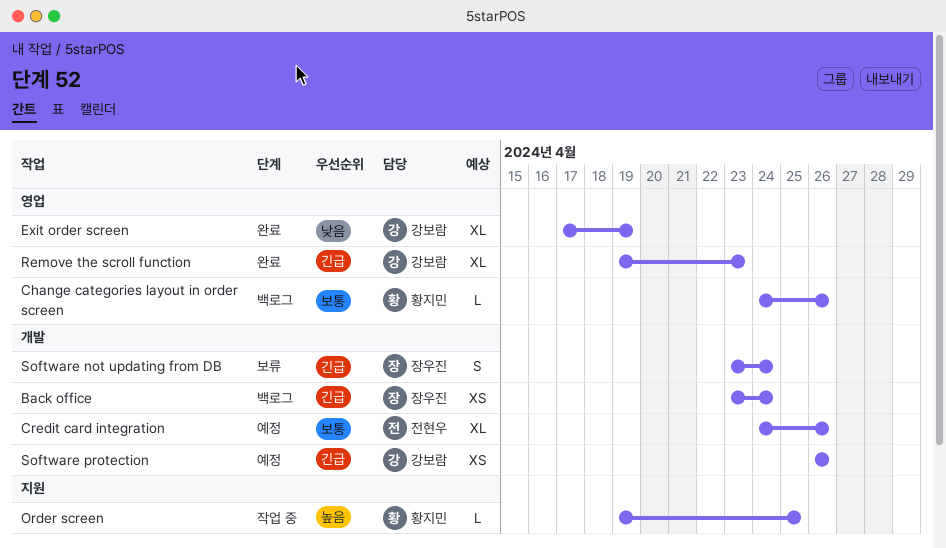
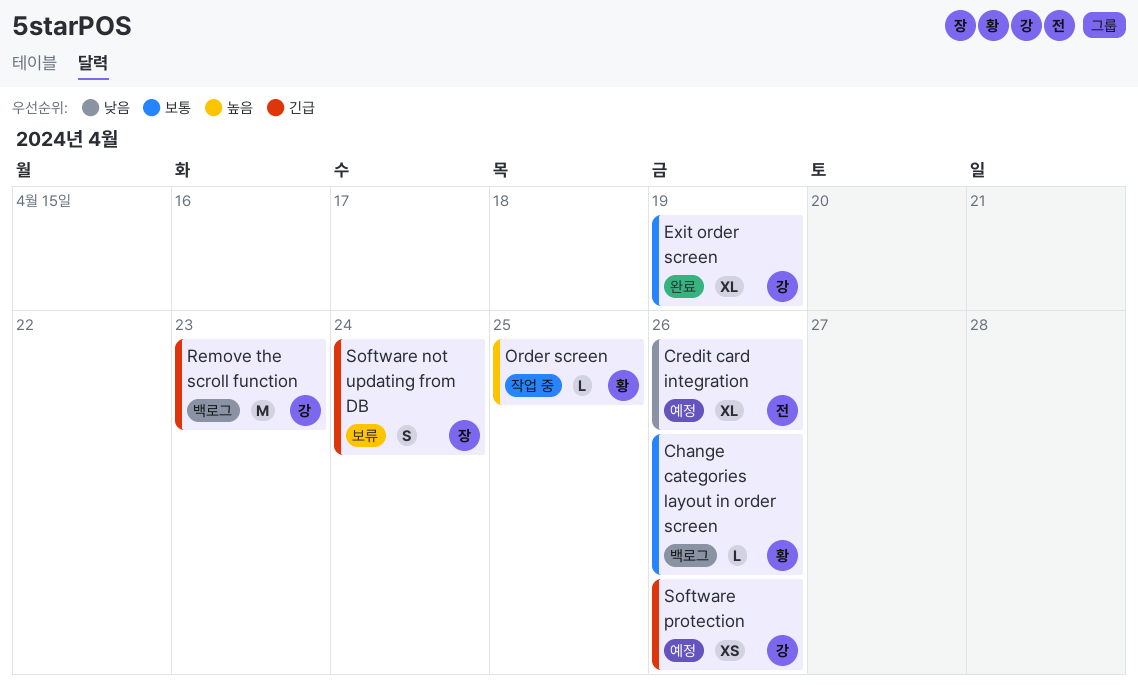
Back office: present -> none
Credit card integration, priority: 보통 -> 낮음
Exit order screen, priority: 낮음 -> 보통
Remove the scroll function, status: 완료 -> 백로그
Remove the scroll function, estimate: XL -> M

